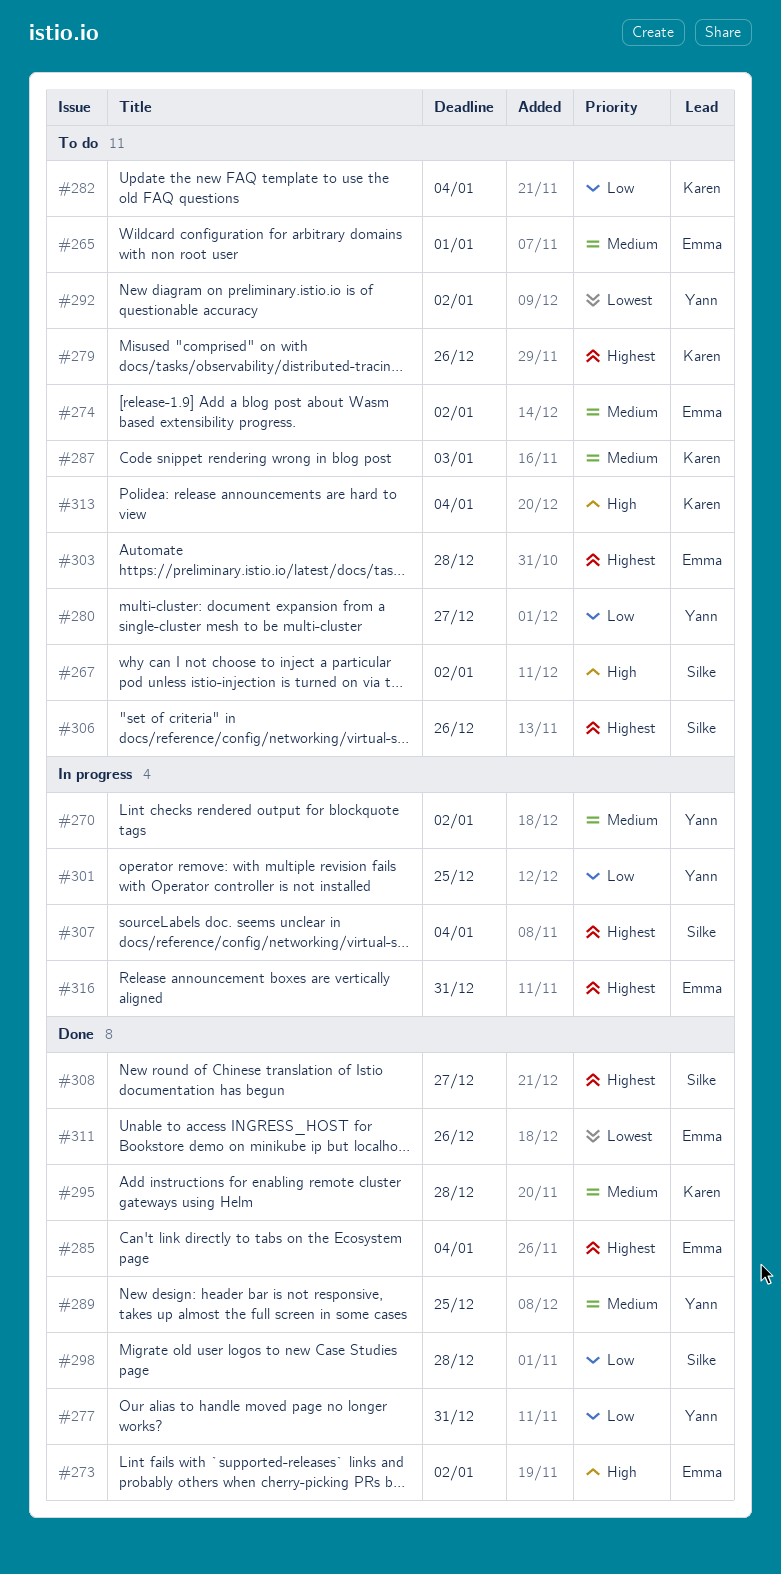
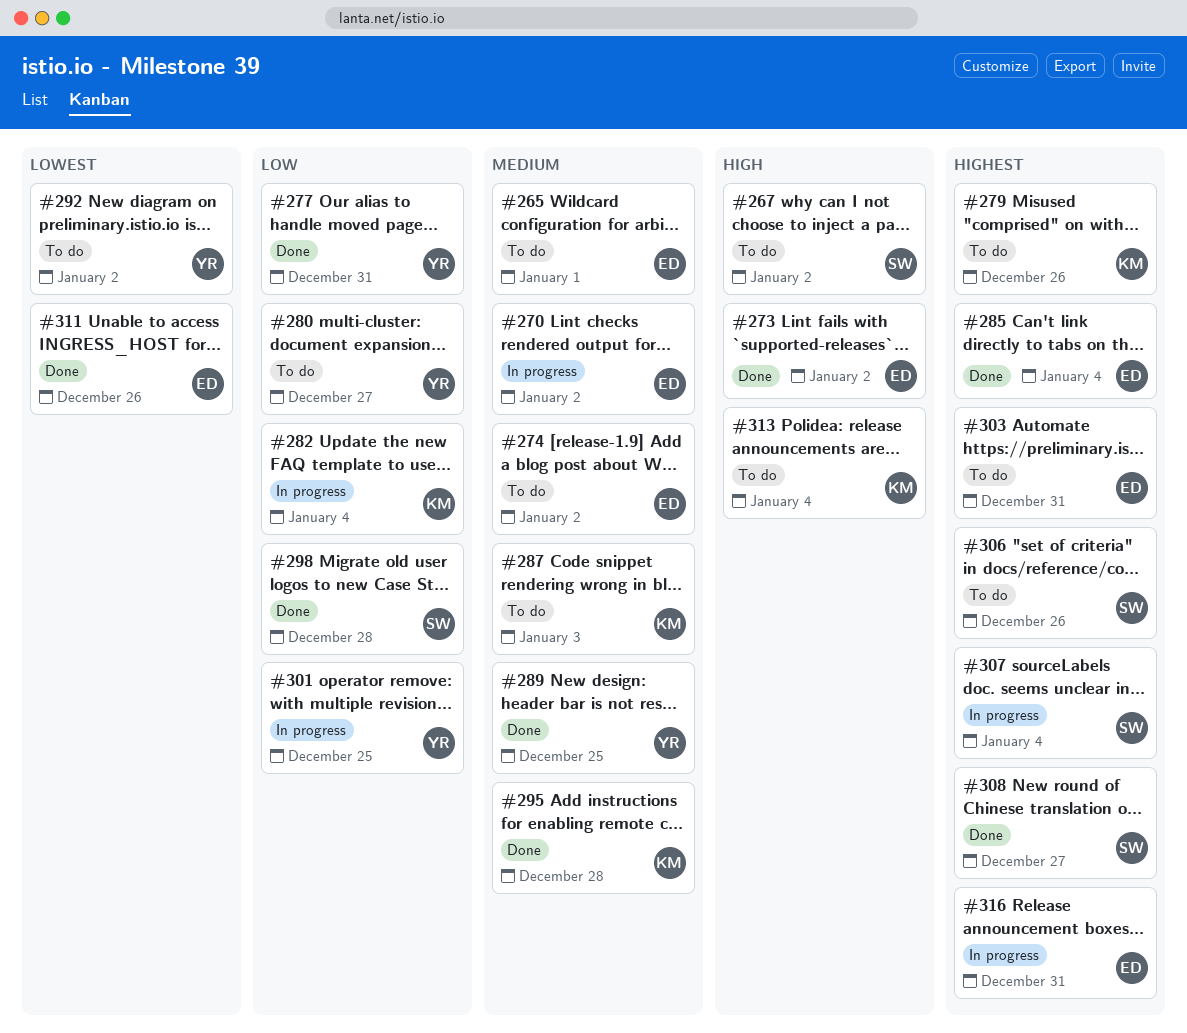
#270, owner: Yann -> Emma
#282, status: To do -> In progress
#303, due: Dec 28 -> Dec 31

